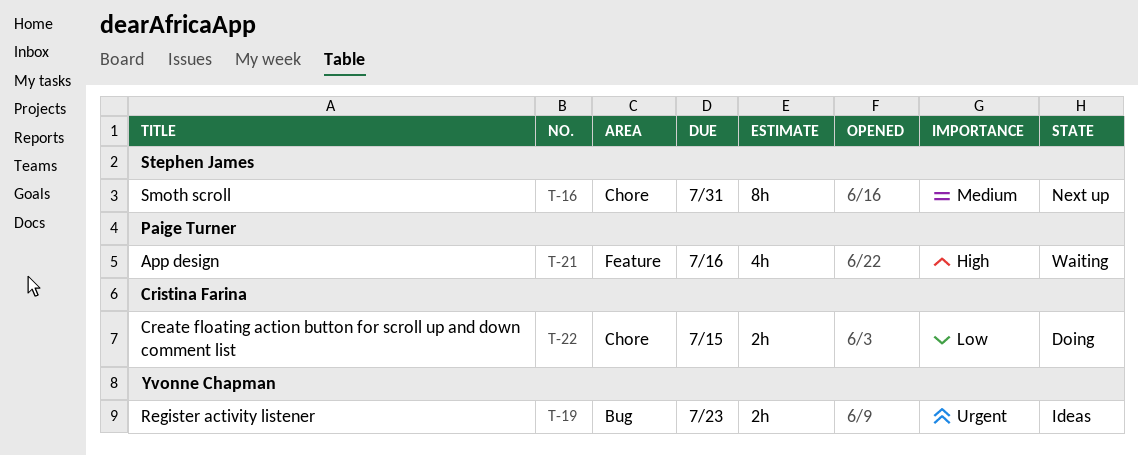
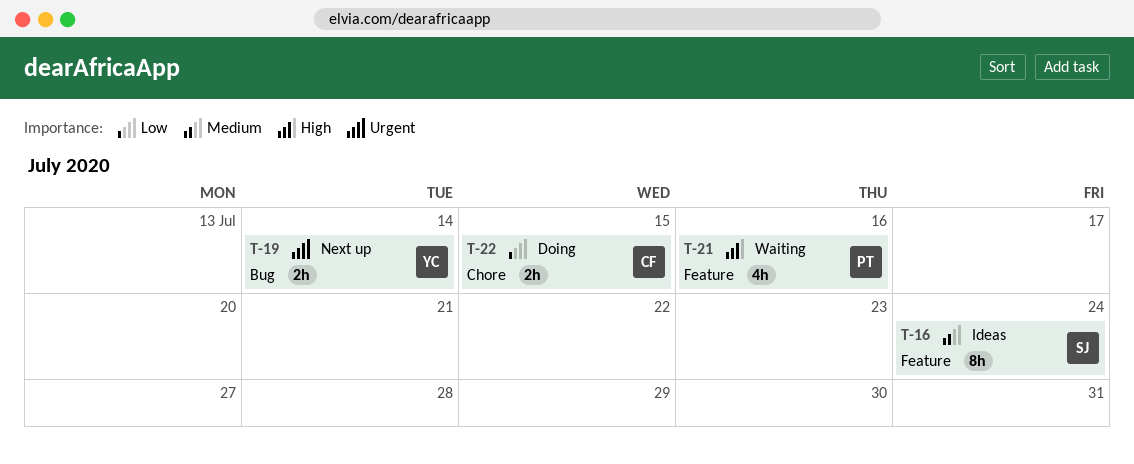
T-16, status: Next up -> Ideas
T-16, label: Chore -> Feature
T-16, due: Jul 31 -> Jul 24
T-19, status: Ideas -> Next up
T-19, due: Jul 23 -> Jul 14

